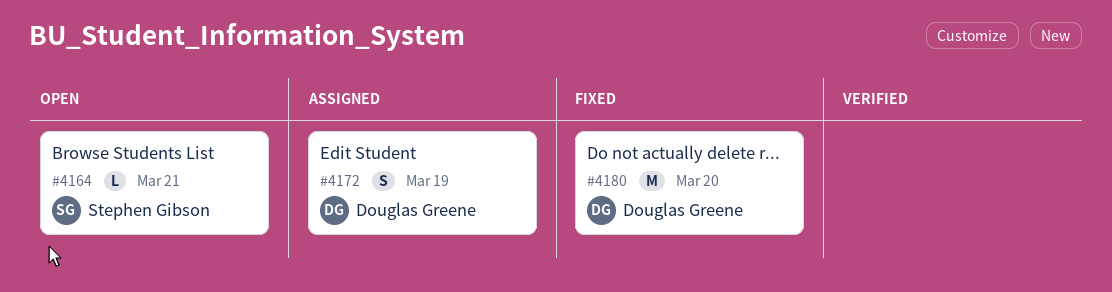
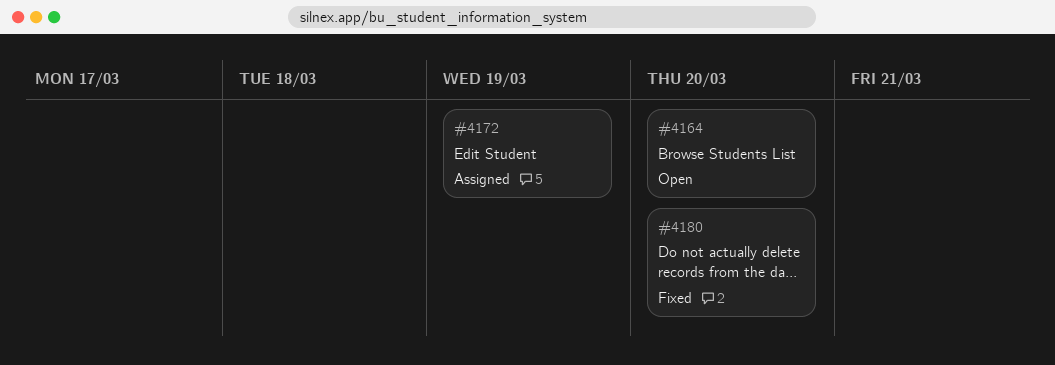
#4164, due: Mar 21 -> Mar 20

